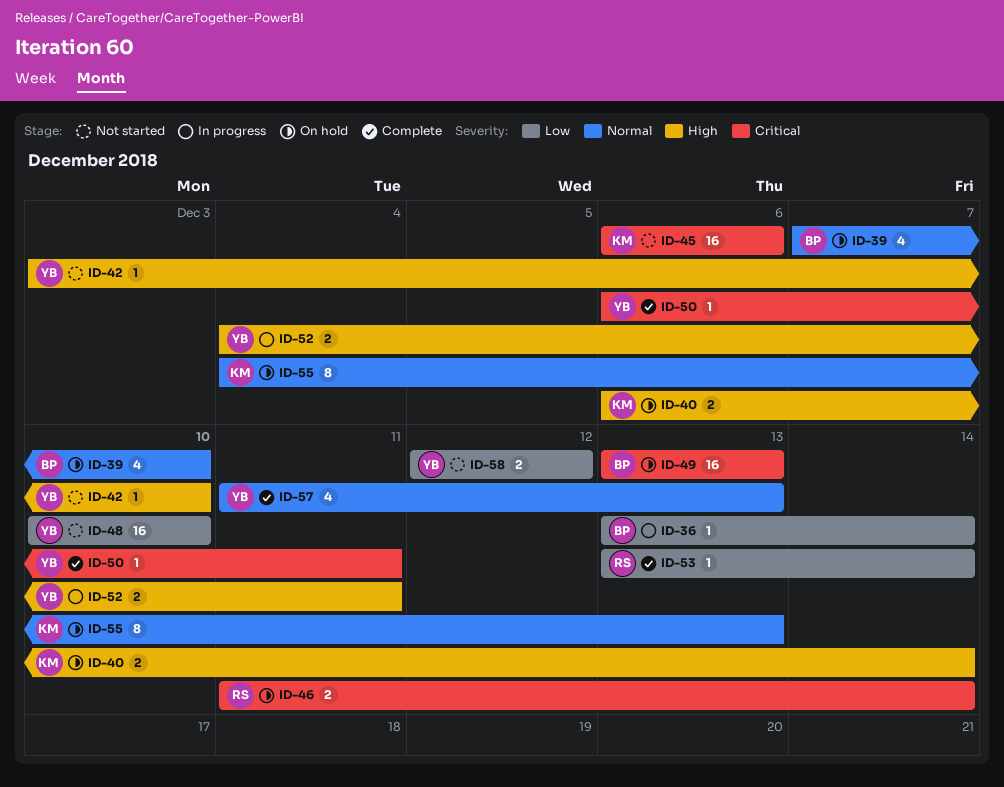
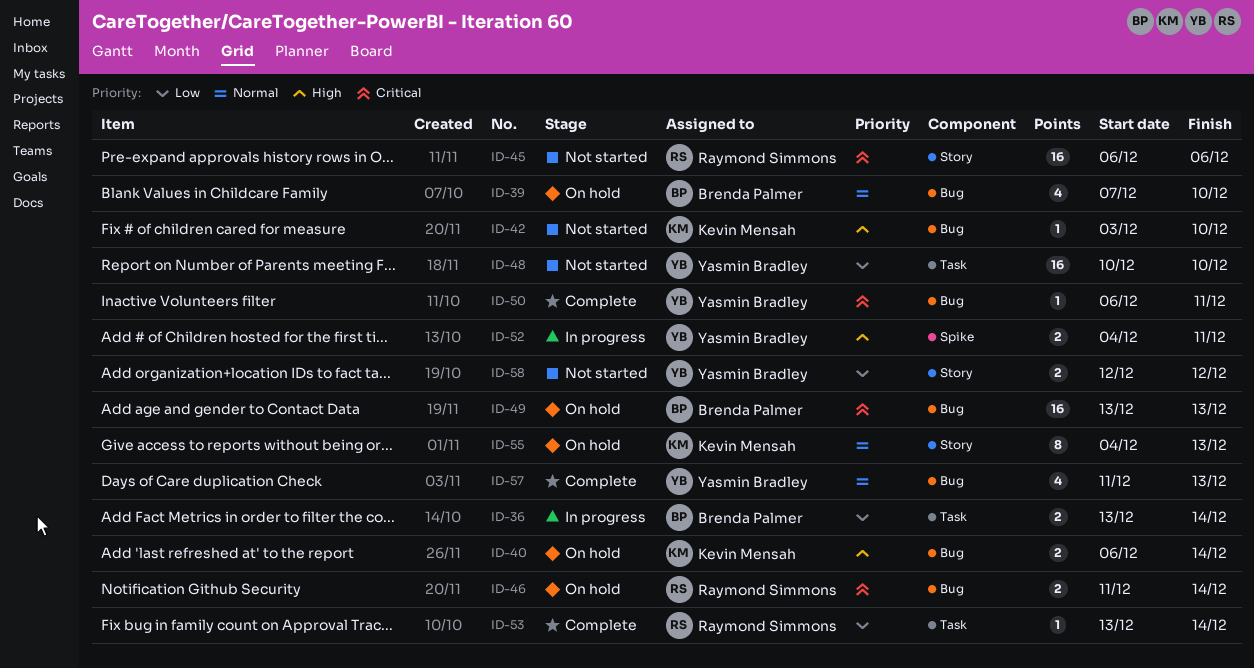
ID-36, estimate: 1 -> 2
ID-42, owner: Yasmin Bradley -> Kevin Mensah
ID-45, owner: Kevin Mensah -> Raymond Simmons

